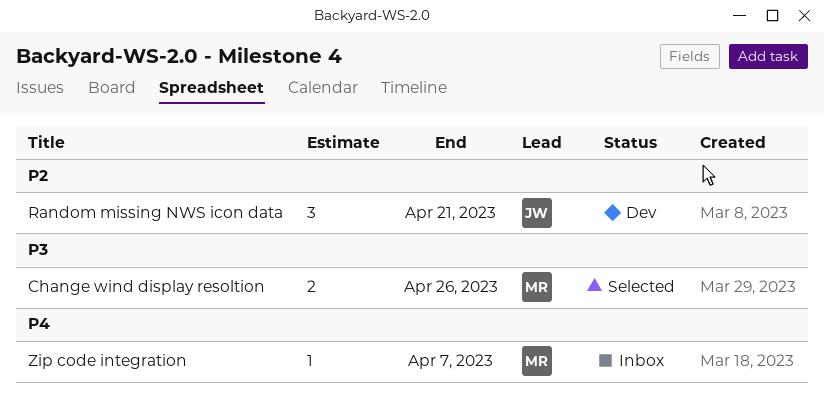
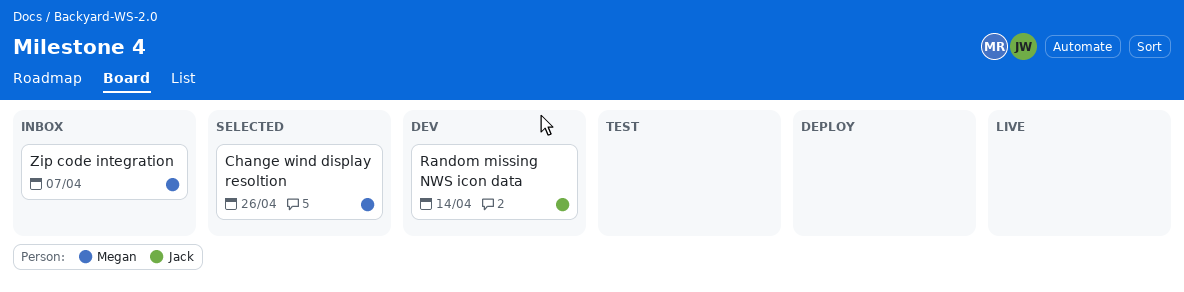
Random missing NWS icon data, due: Apr 21 -> Apr 14

